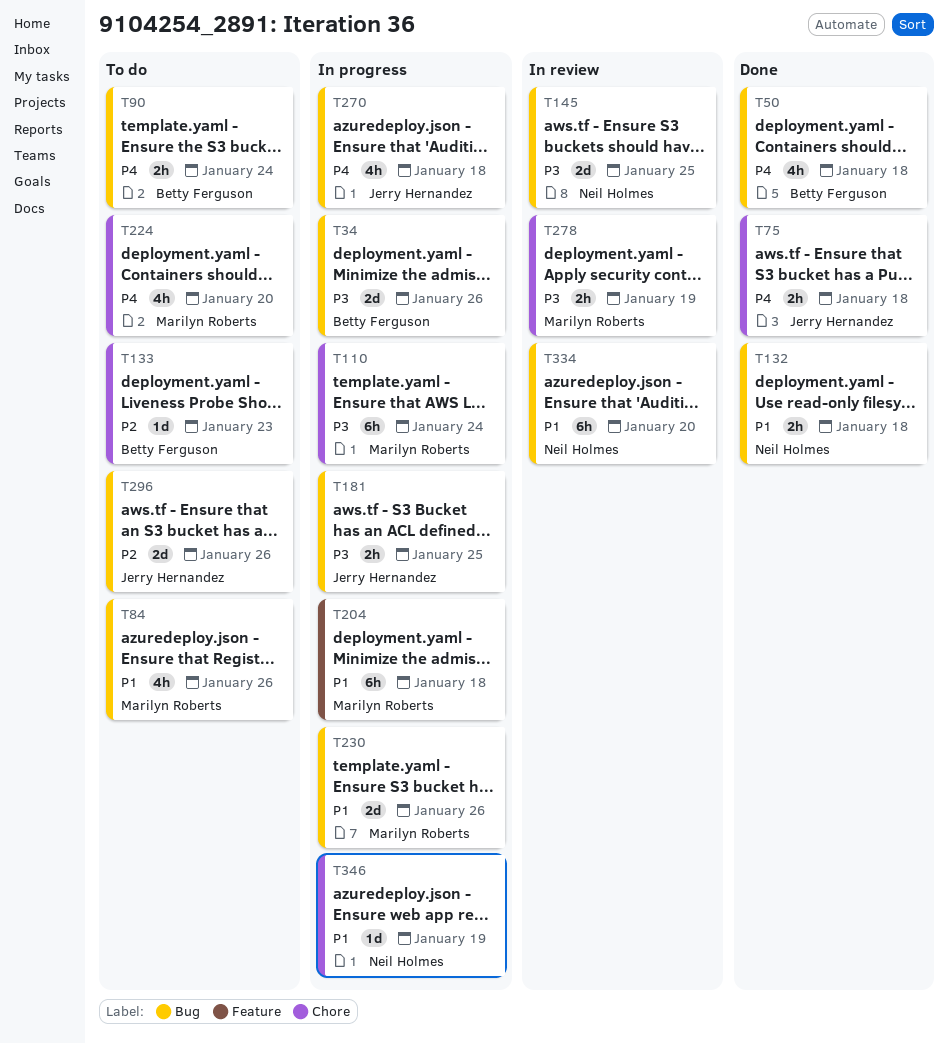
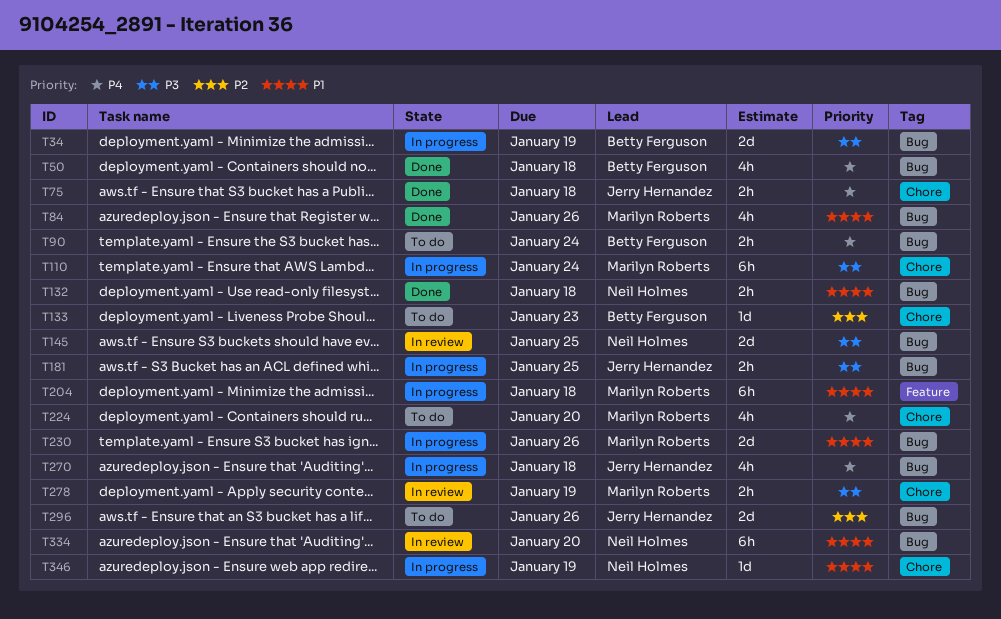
T34, due: Jan 26 -> Jan 19
T84, status: To do -> Done

